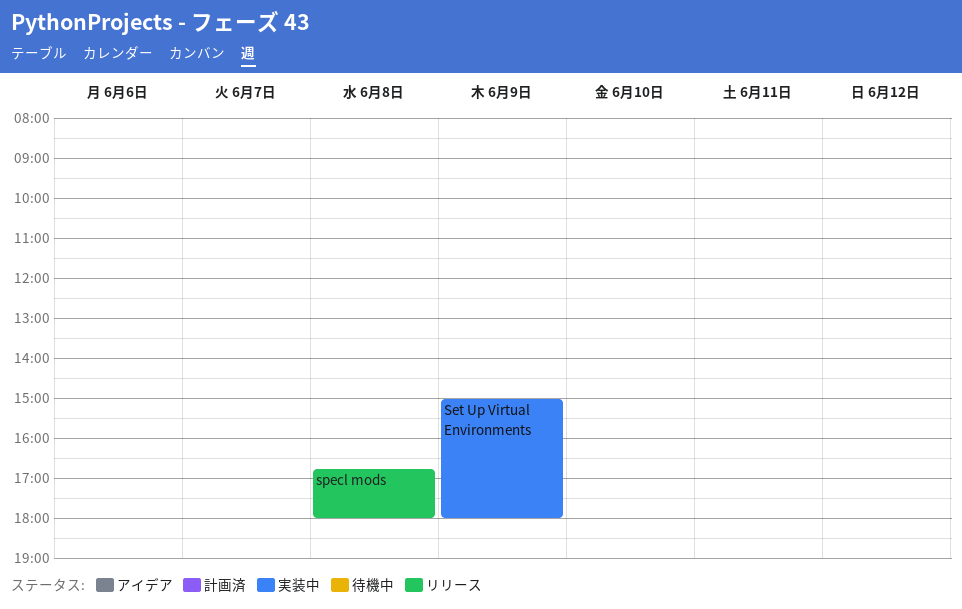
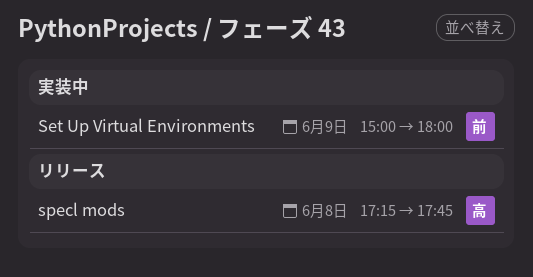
specl mods, begins: 16:45 -> 17:15
specl mods, ends: 18:00 -> 17:45

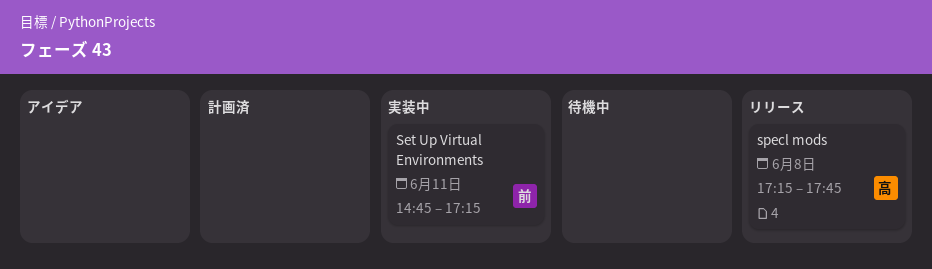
Set Up Virtual Environments, day: Jun 9 -> Jun 11
Set Up Virtual Environments, begins: 15:00 -> 14:45
Set Up Virtual Environments, ends: 18:00 -> 17:15

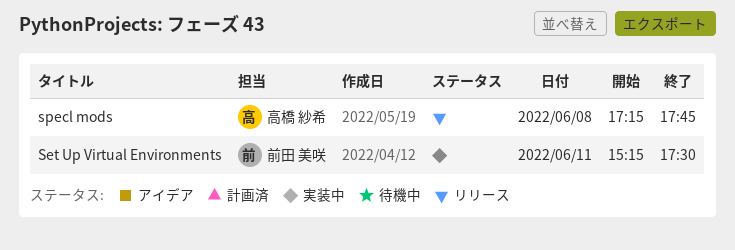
Set Up Virtual Environments, begins: 14:45 -> 15:15
Set Up Virtual Environments, ends: 17:15 -> 17:30

